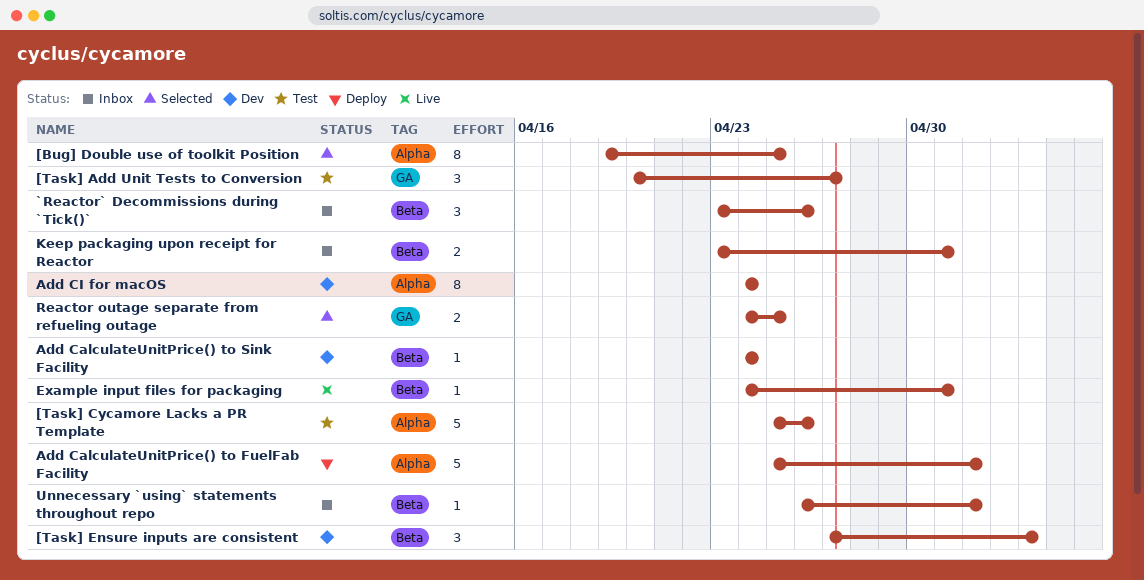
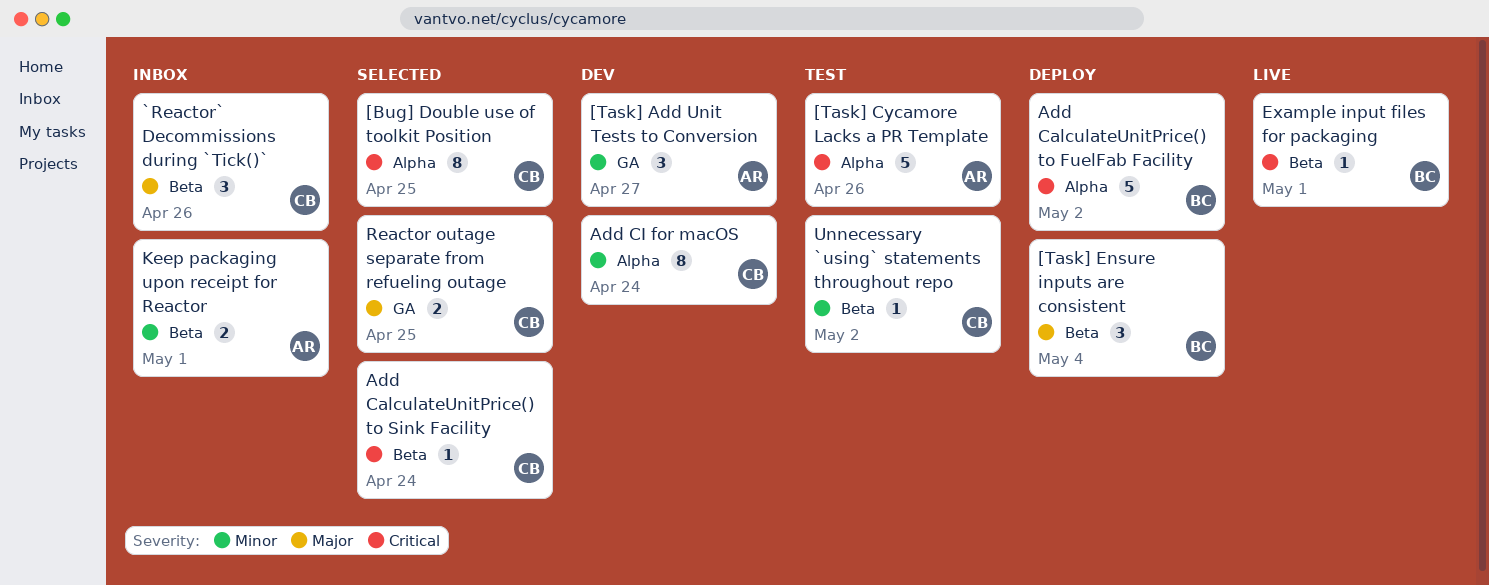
[Task] Add Unit Tests to Conversion, status: Test -> Dev
[Task] Ensure inputs are consistent, status: Dev -> Deploy
Add CalculateUnitPrice() to Sink Facility, status: Dev -> Selected
Unnecessary `using` statements throughout repo, status: Inbox -> Test

